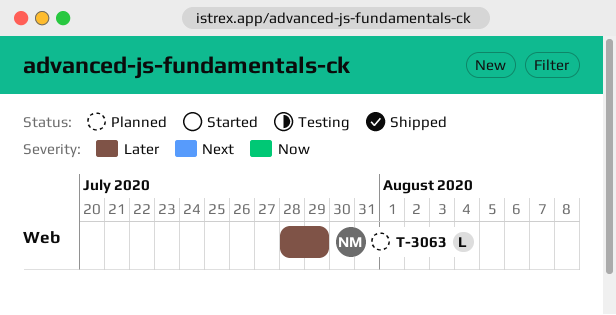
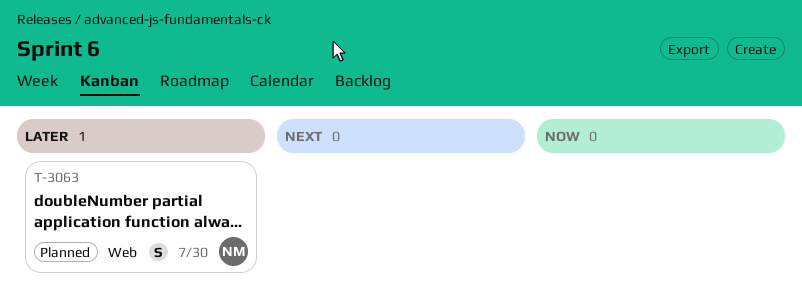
T-3063, estimate: L -> S
T-3063, due: Jul 29 -> Jul 30

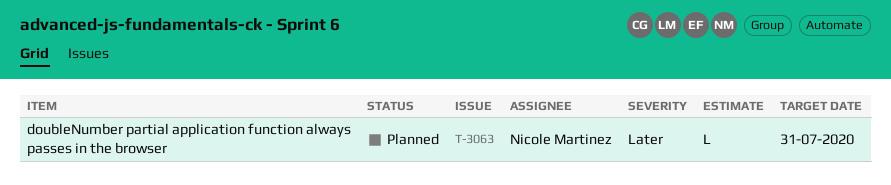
T-3063, estimate: S -> L
T-3063, due: Jul 30 -> Jul 31

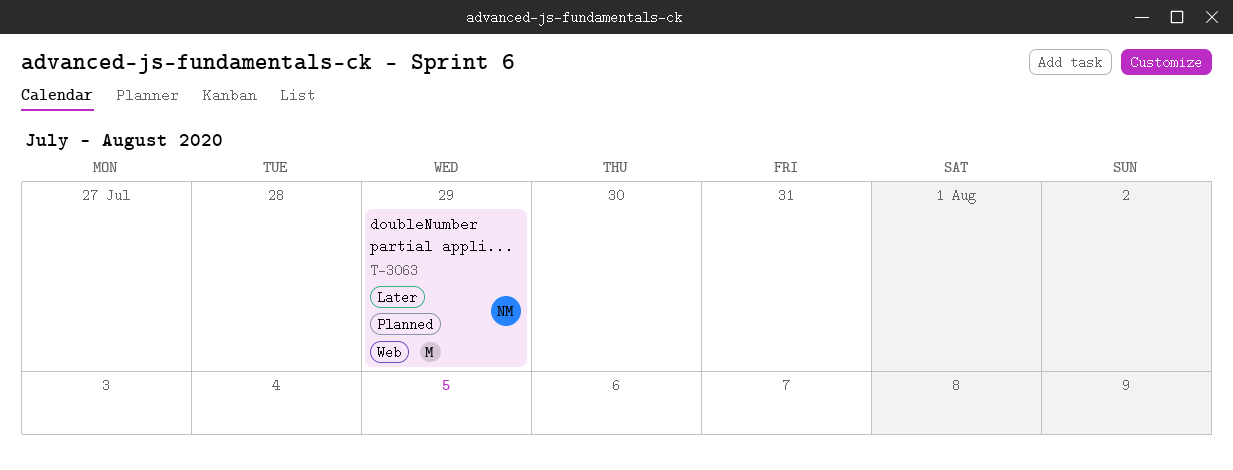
T-3063, estimate: L -> M
T-3063, due: Jul 31 -> Jul 29

